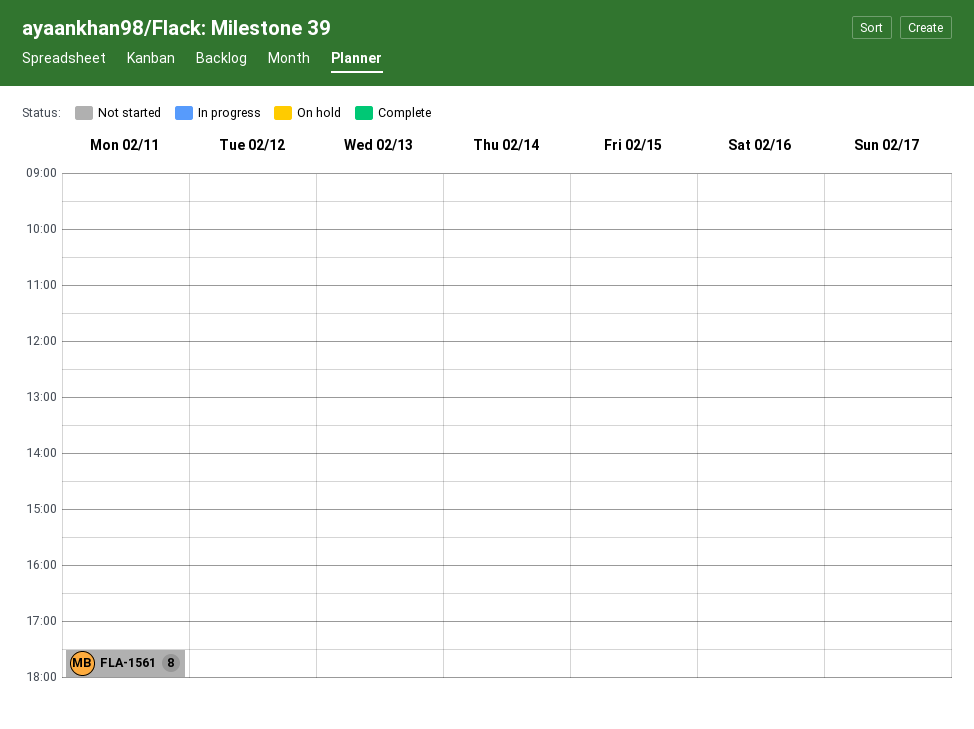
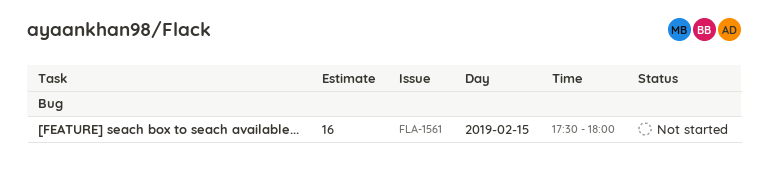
FLA-1561, estimate: 8 -> 16
FLA-1561, day: Feb 11 -> Feb 15

